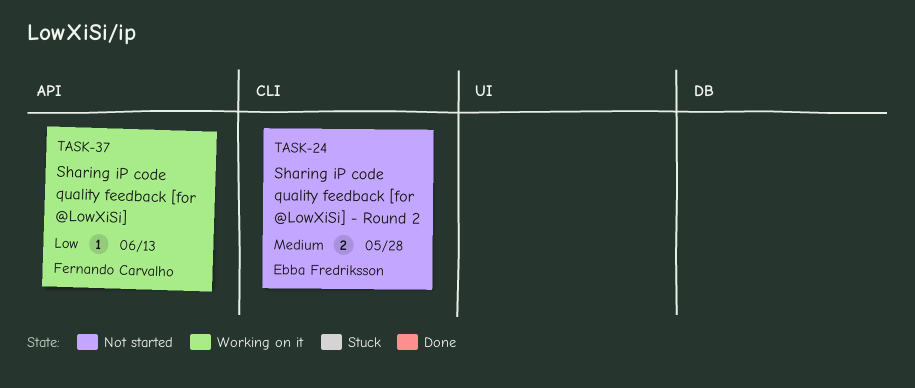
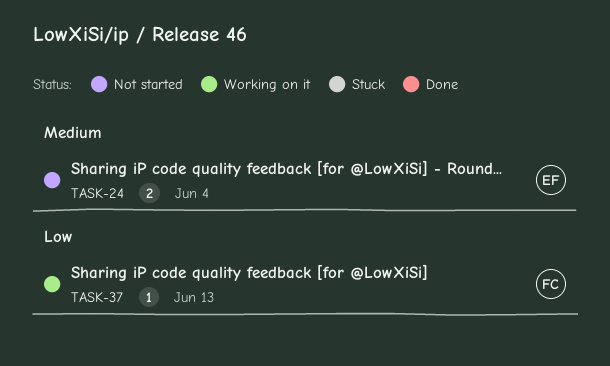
TASK-24, due: May 28 -> Jun 4

